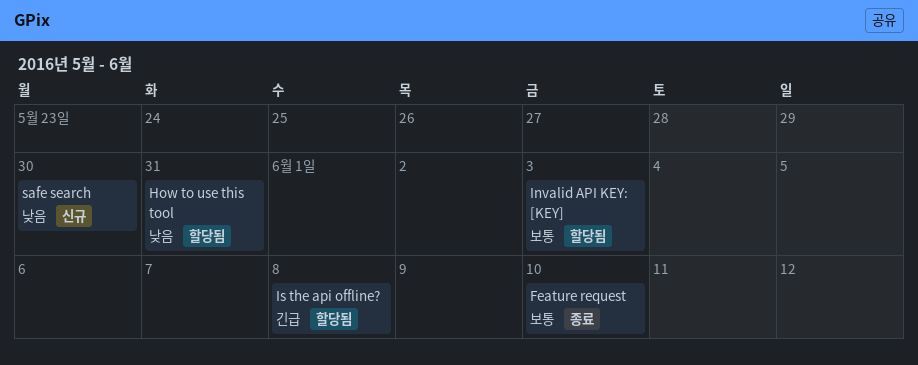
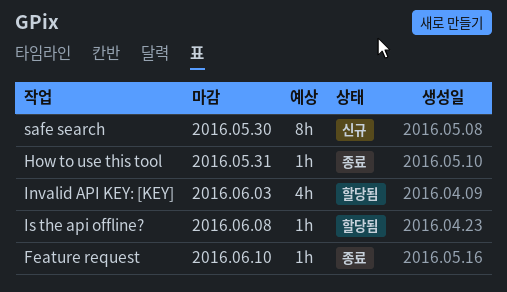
How to use this tool, status: 할당됨 -> 종료

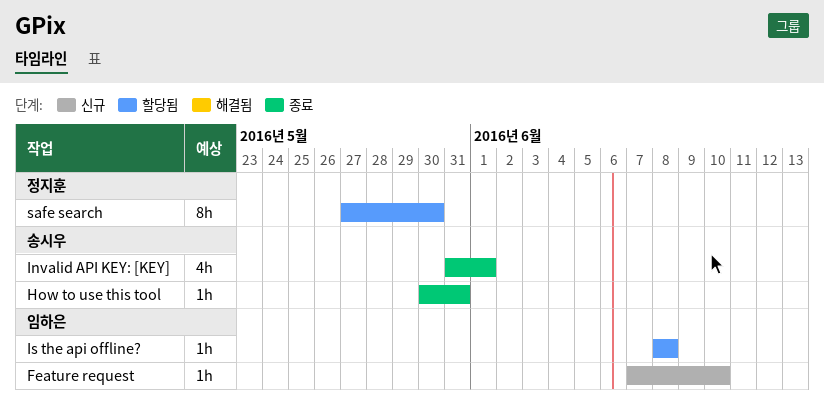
Feature request, status: 종료 -> 신규
Invalid API KEY: [KEY], status: 할당됨 -> 종료
Invalid API KEY: [KEY], due: Jun 3 -> Jun 1
safe search, status: 신규 -> 할당됨

